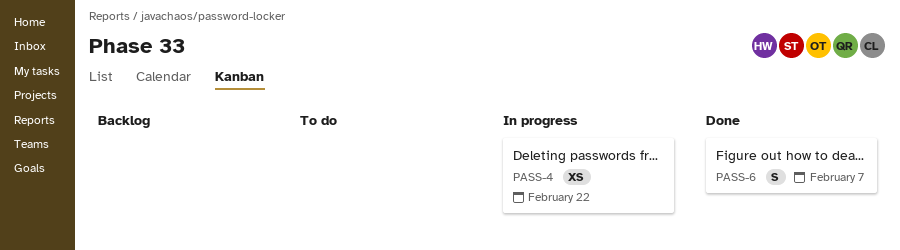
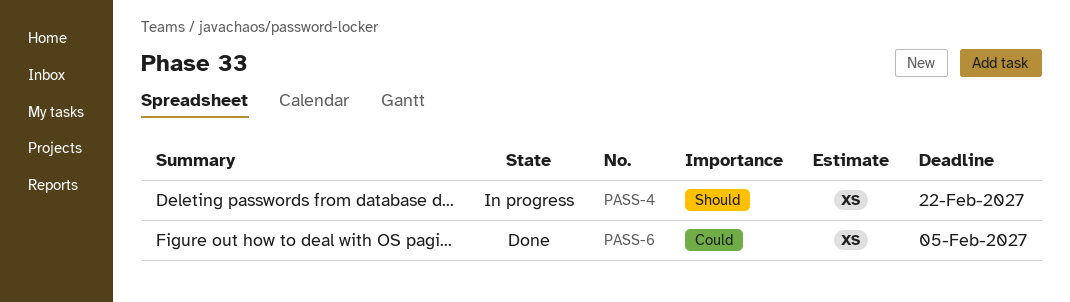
PASS-6, estimate: S -> XS
PASS-6, due: Feb 7 -> Feb 5

